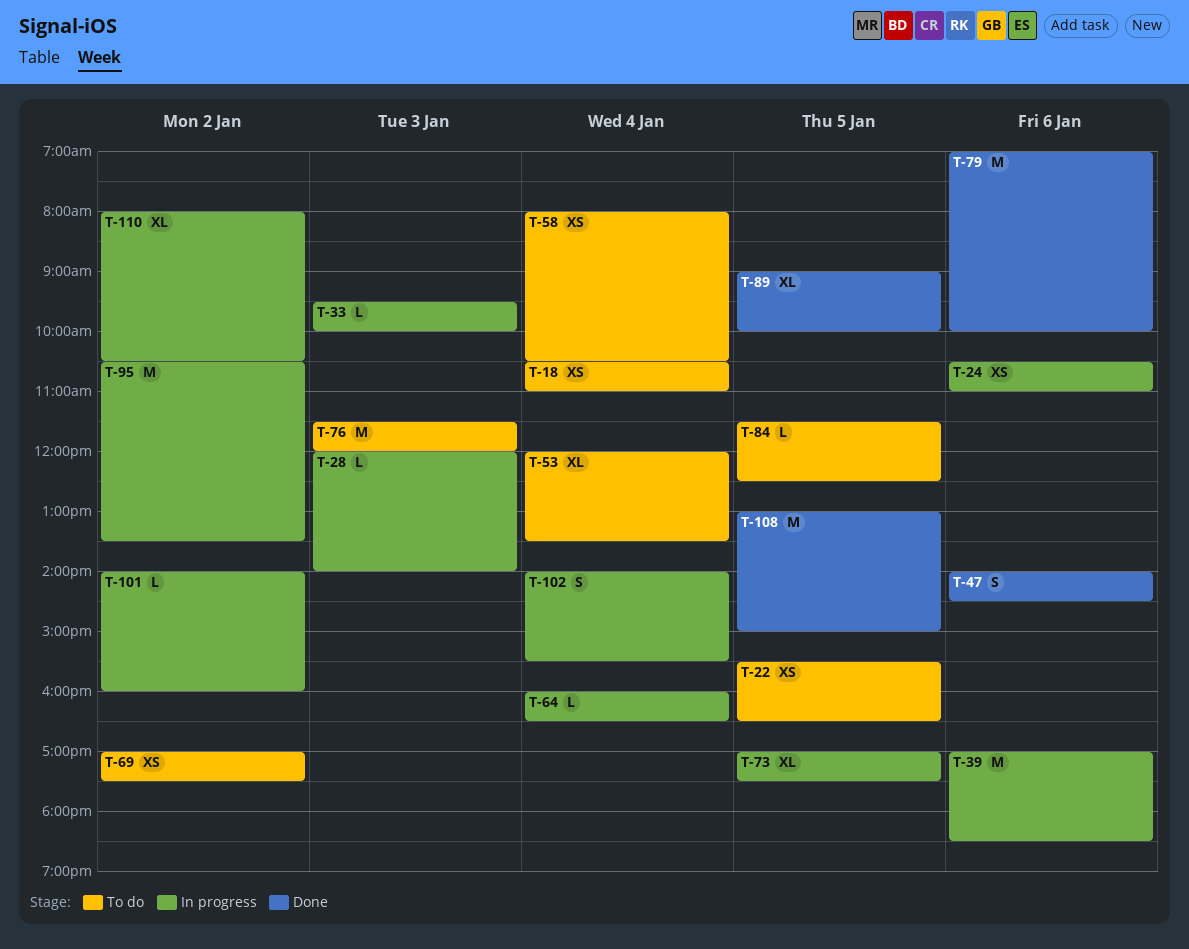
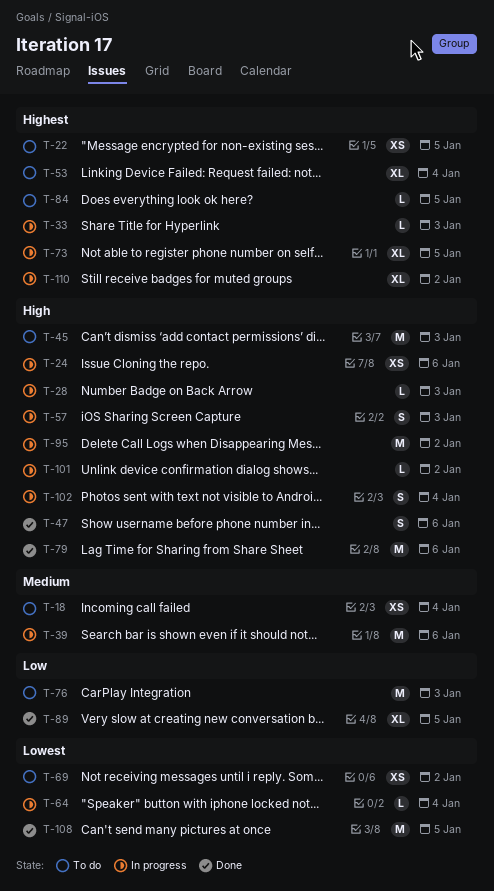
T-45: none -> present
T-57: none -> present
T-58: present -> none

